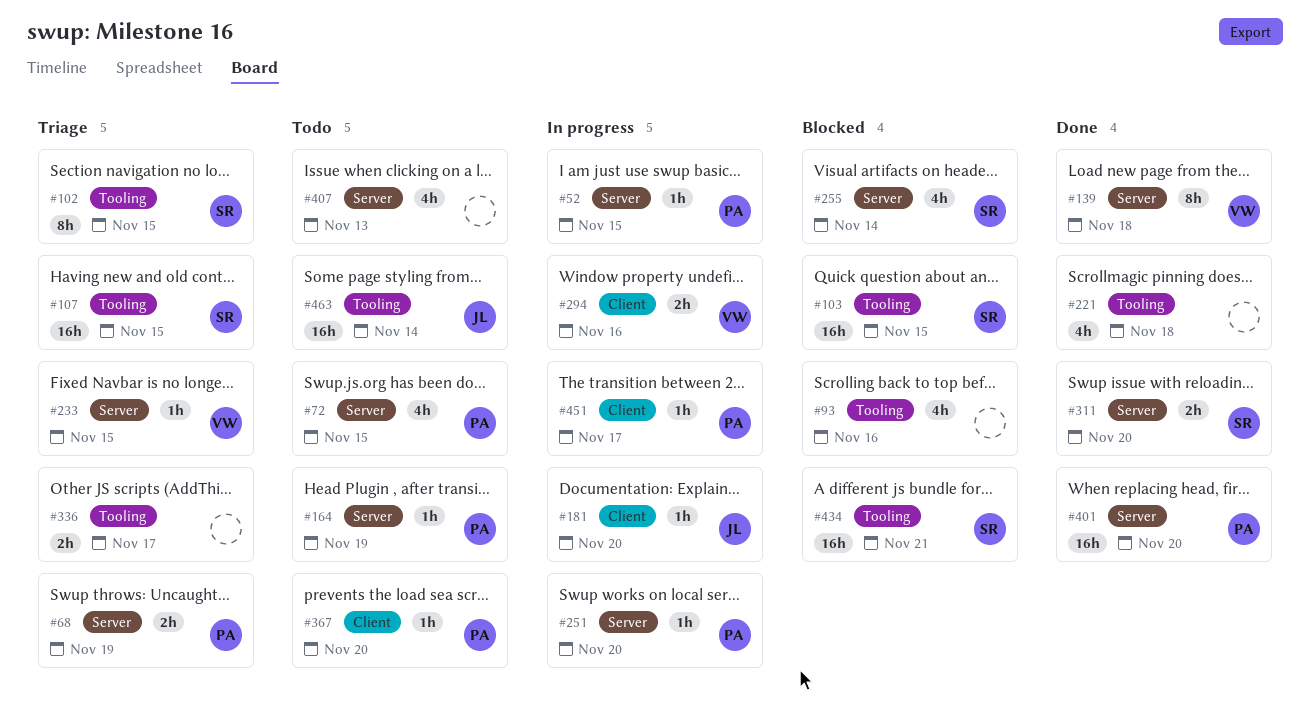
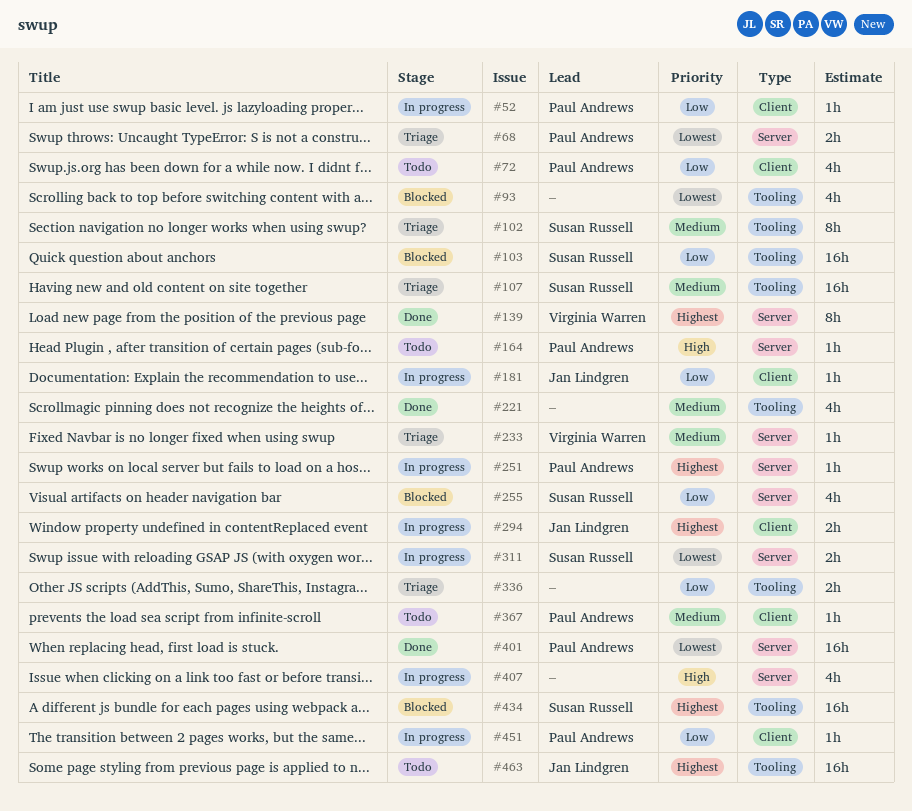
#52, label: Server -> Client
#72, label: Server -> Client
#294, owner: Virginia Warren -> Jan Lindgren
#311, status: Done -> In progress
#407, status: Todo -> In progress

